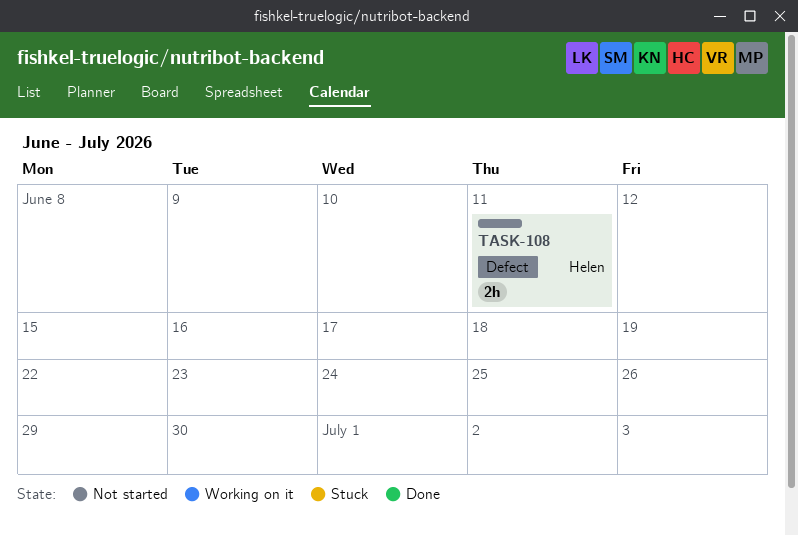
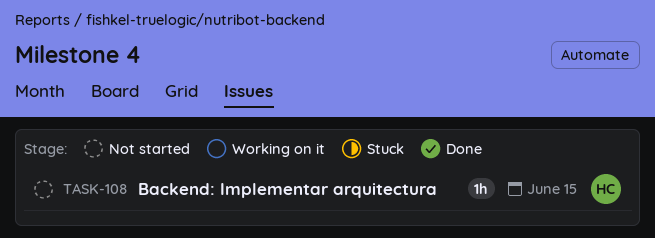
TASK-108, estimate: 2h -> 1h
TASK-108, due: Jun 11 -> Jun 15

